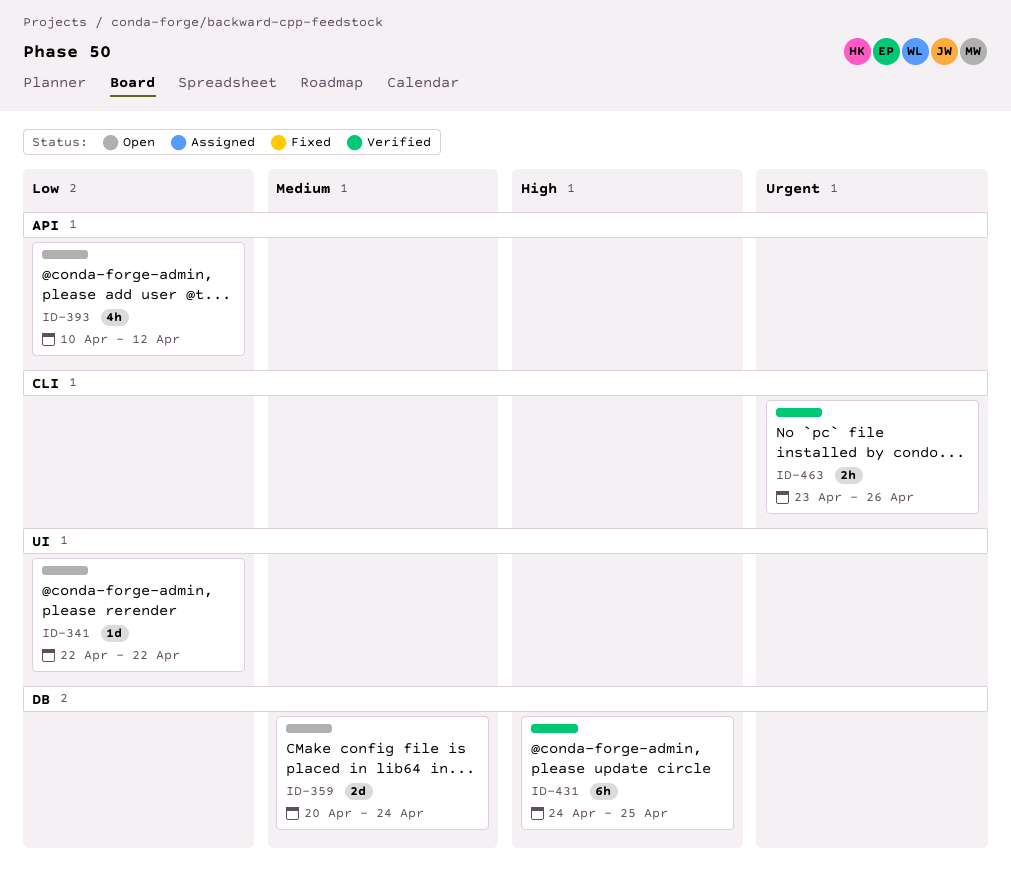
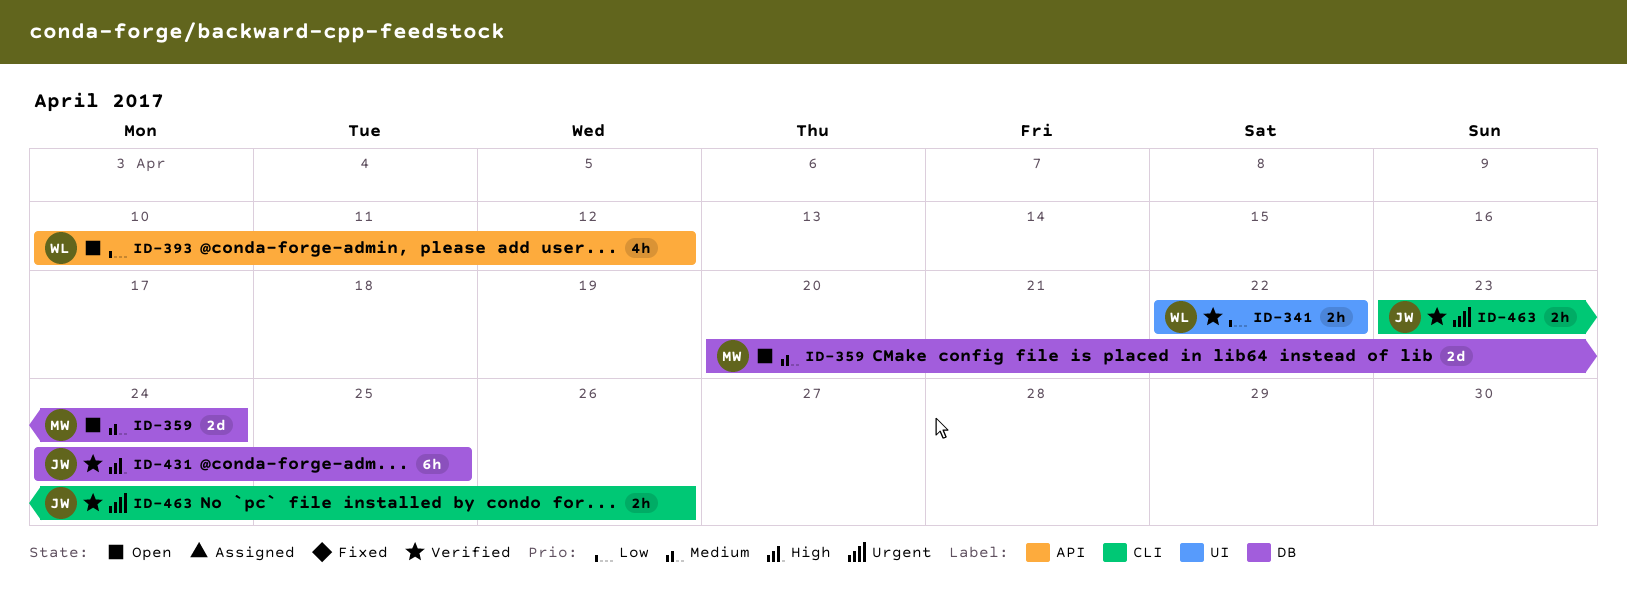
ID-341, status: Open -> Verified
ID-341, estimate: 1d -> 2h

